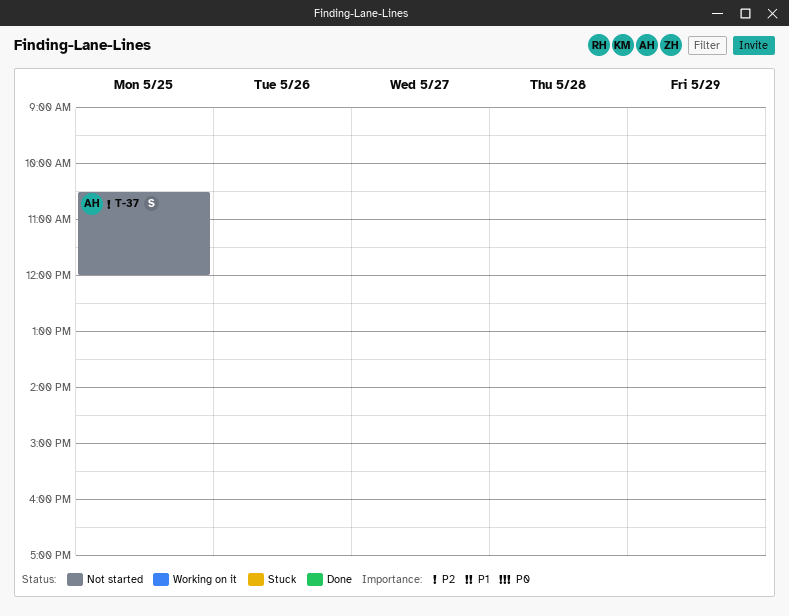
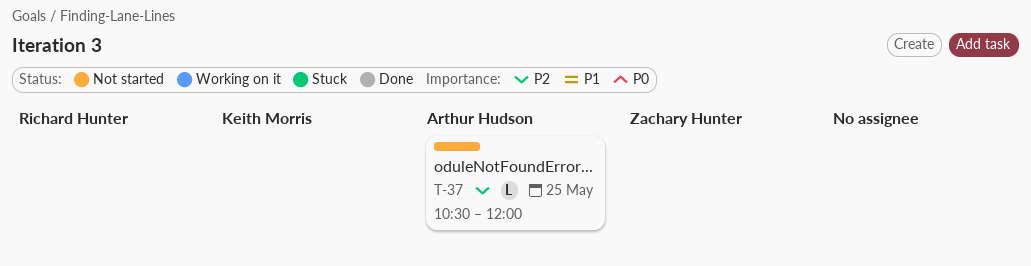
T-37, estimate: S -> L

